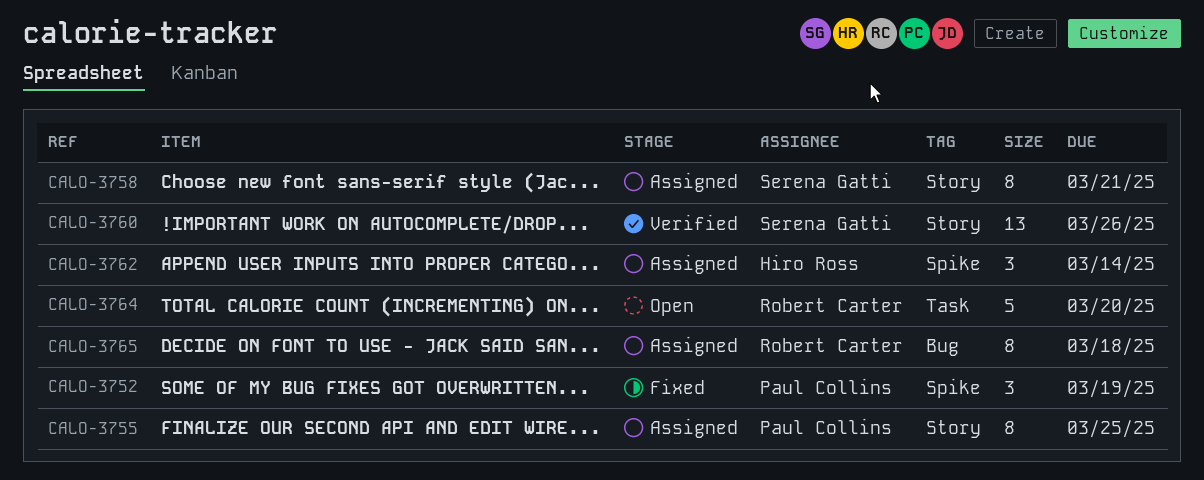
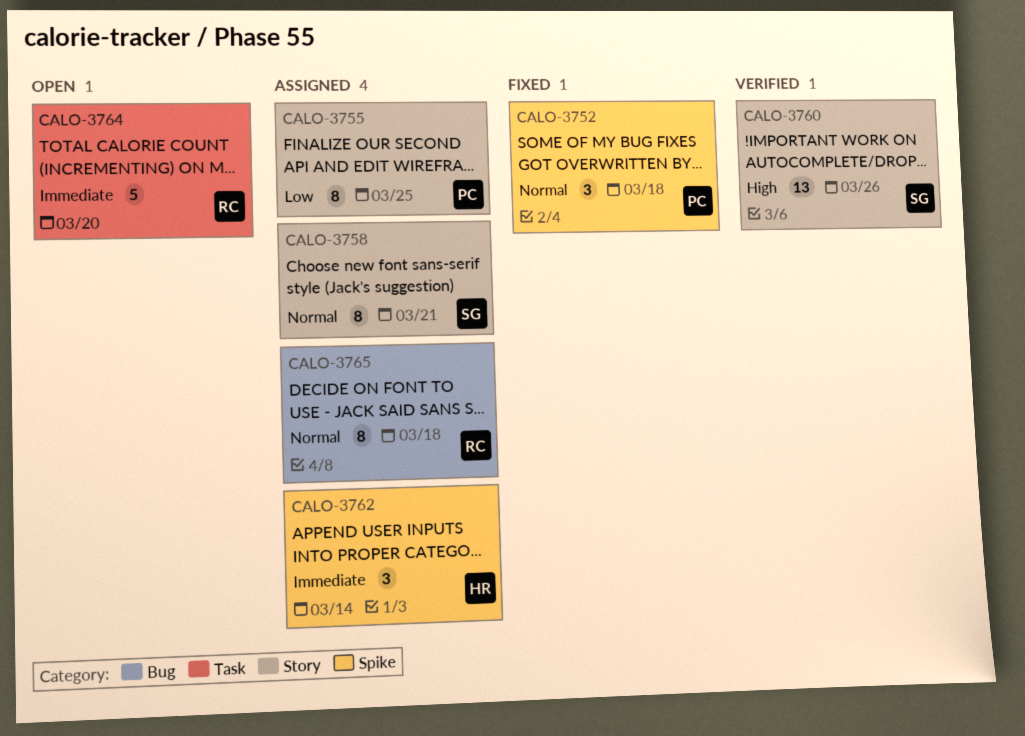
CALO-3752, due: Mar 19 -> Mar 18

